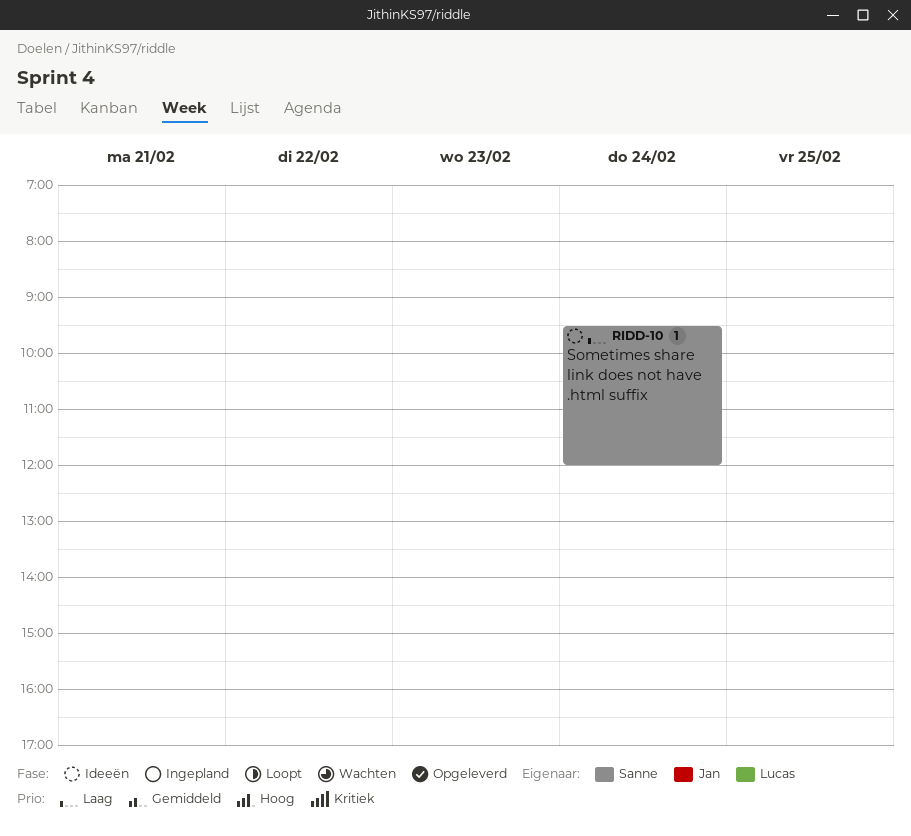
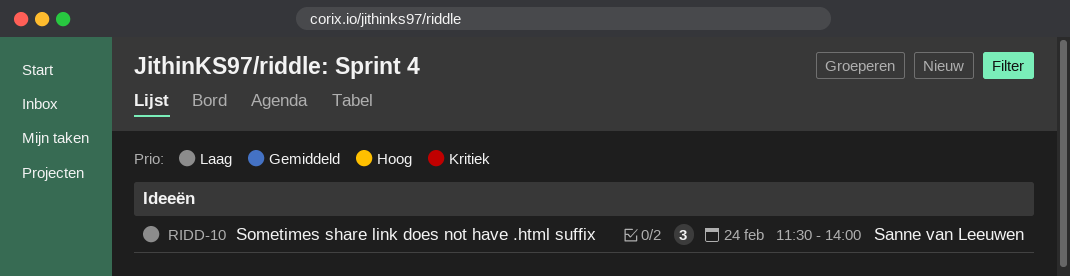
RIDD-10, estimate: 1 -> 3
RIDD-10, begins: 09:30 -> 11:30
RIDD-10, ends: 12:00 -> 14:00

